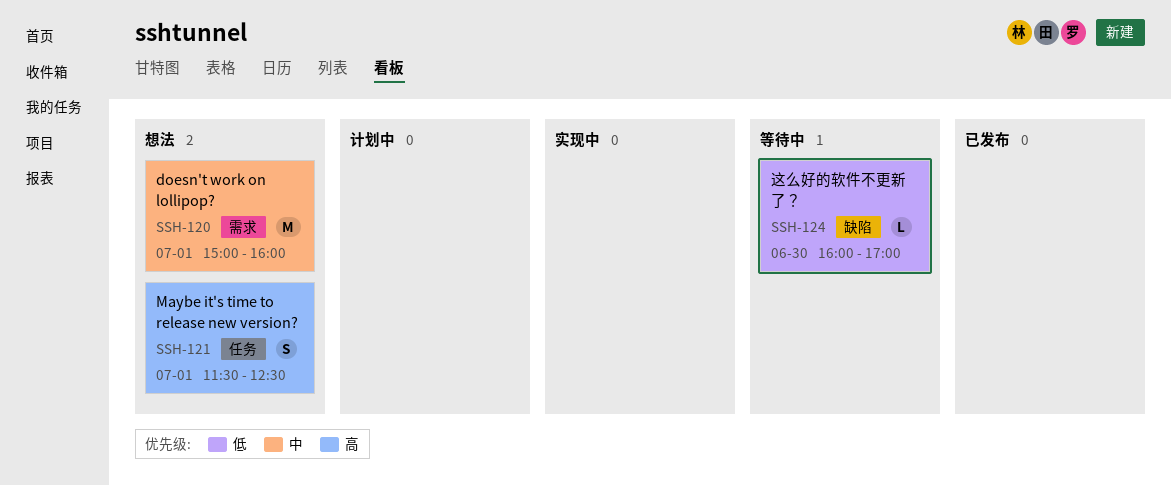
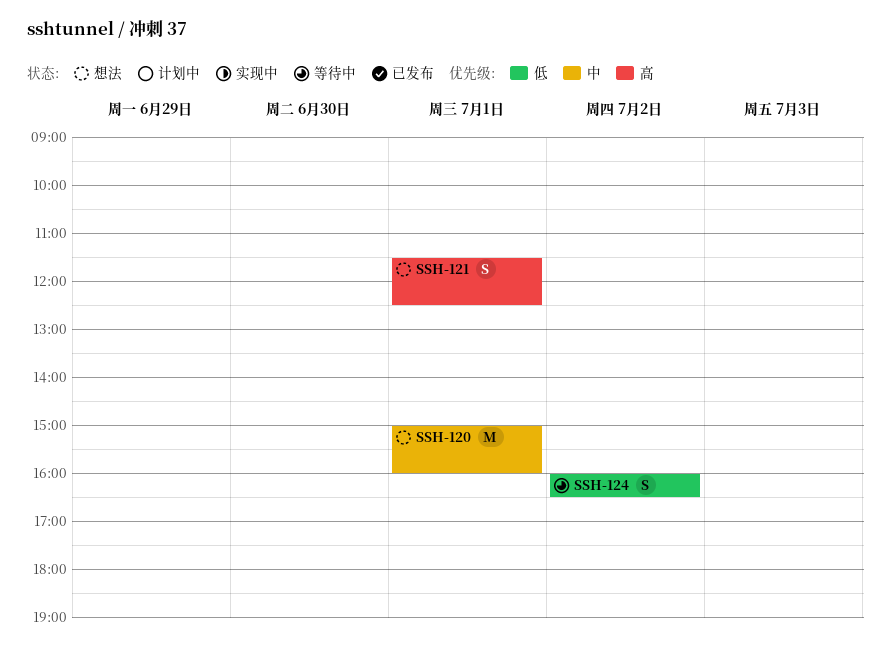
SSH-124, estimate: L -> S
SSH-124, day: Jun 30 -> Jul 2
SSH-124, ends: 17:00 -> 16:30

